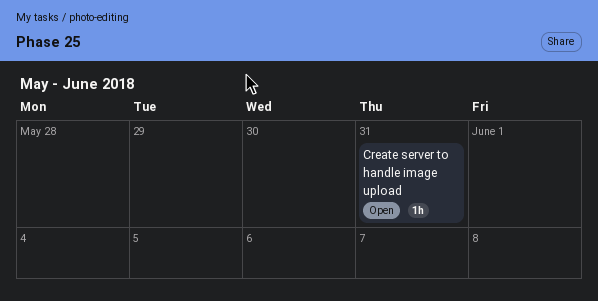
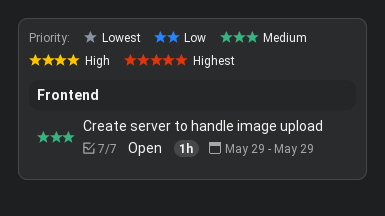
Create server to handle image upload, due: May 31 -> May 29

